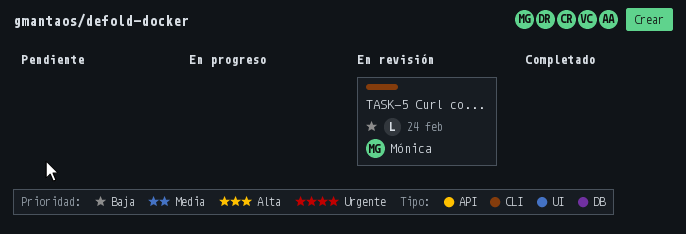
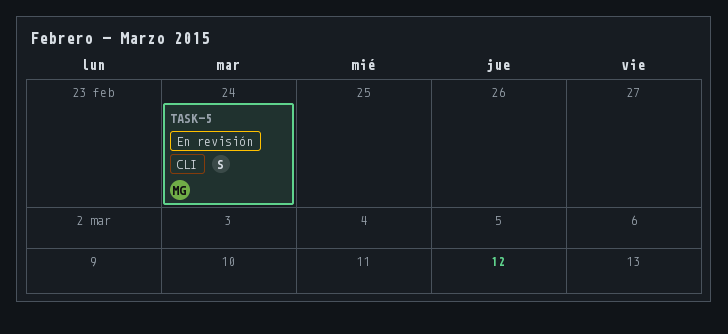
TASK-5, estimate: L -> S

